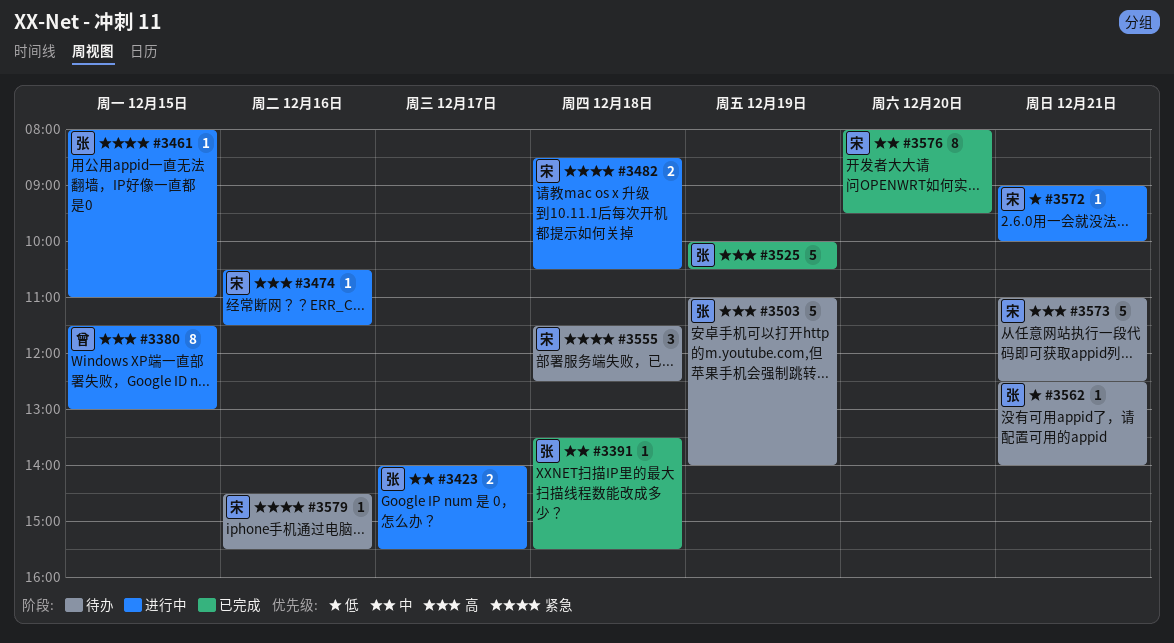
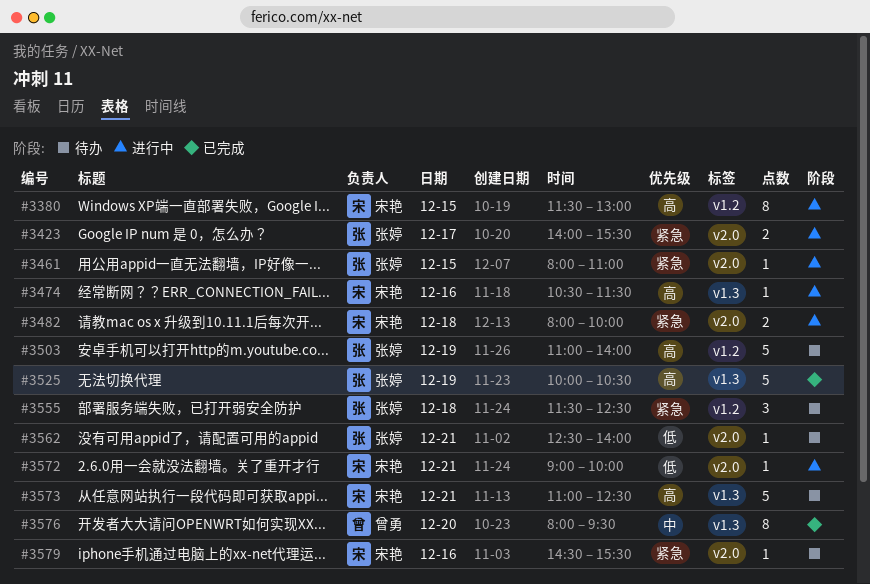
#3380, owner: 曾勇 -> 宋艳
#3391: present -> none
#3423, priority: 中 -> 紧急
#3482, begins: 08:30 -> 08:00
#3482, ends: 10:30 -> 10:00
#3555, owner: 宋艳 -> 张婷
#3576, owner: 宋艳 -> 曾勇

